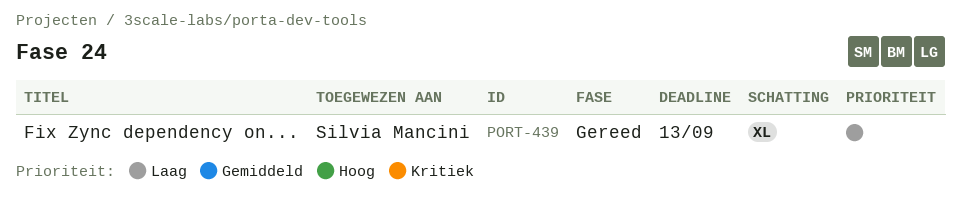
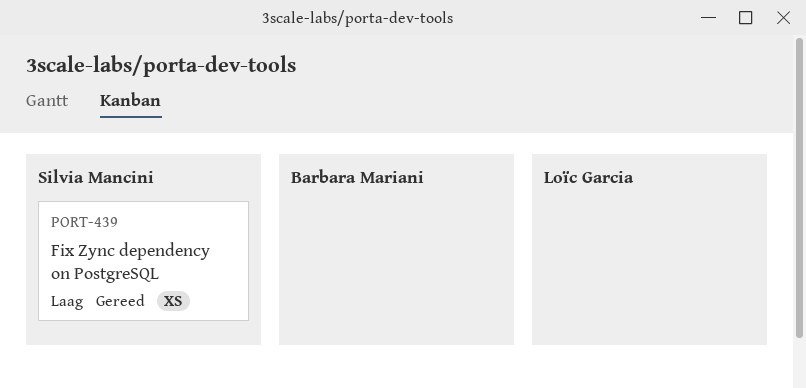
PORT-439, estimate: XL -> XS

